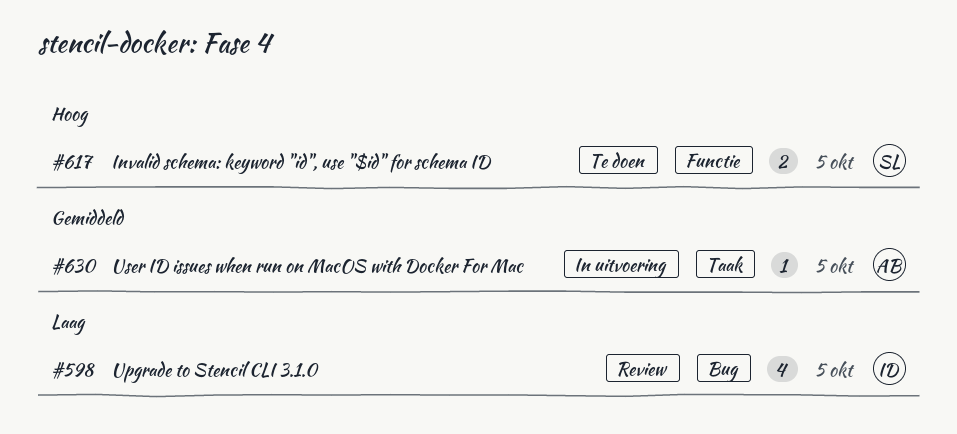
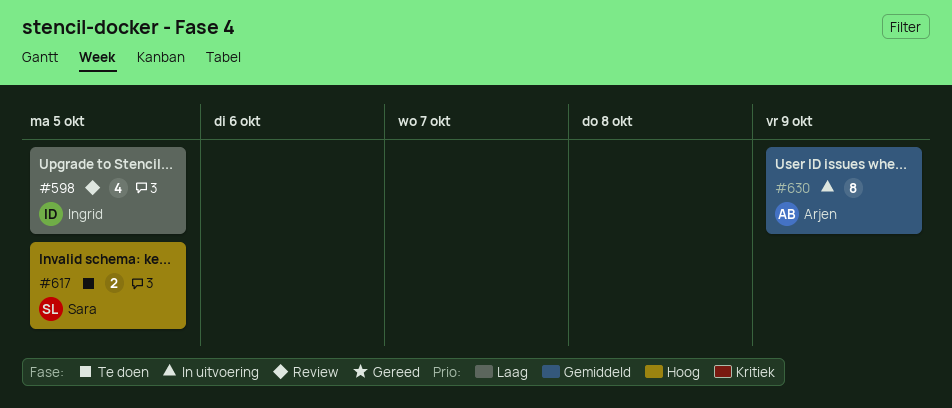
#630, estimate: 1 -> 8
#630, due: Oct 5 -> Oct 9

